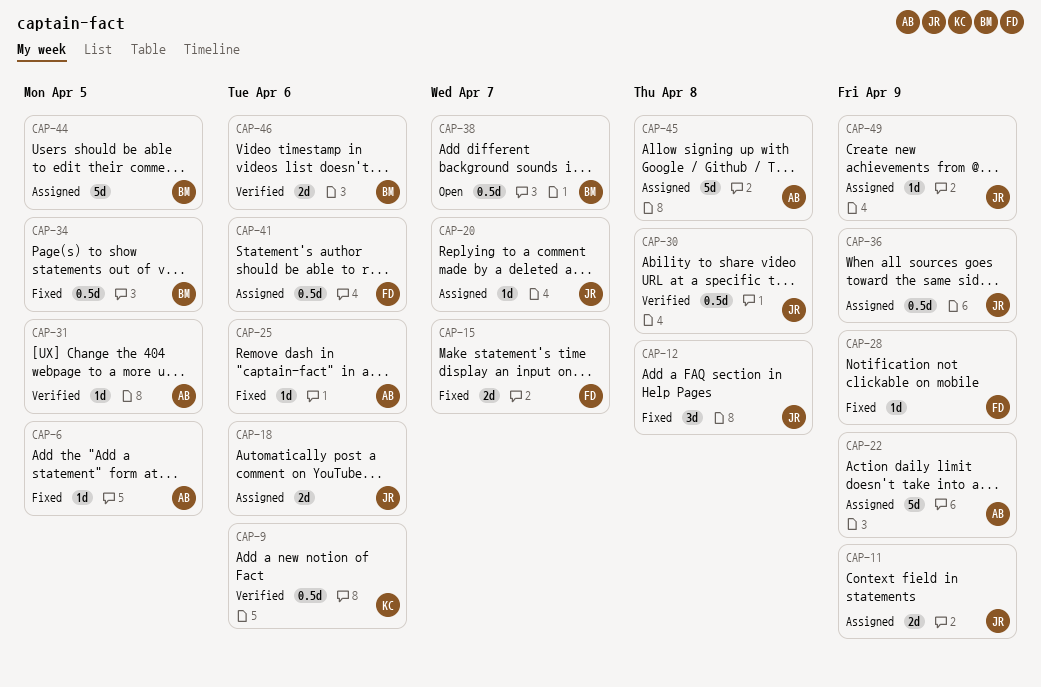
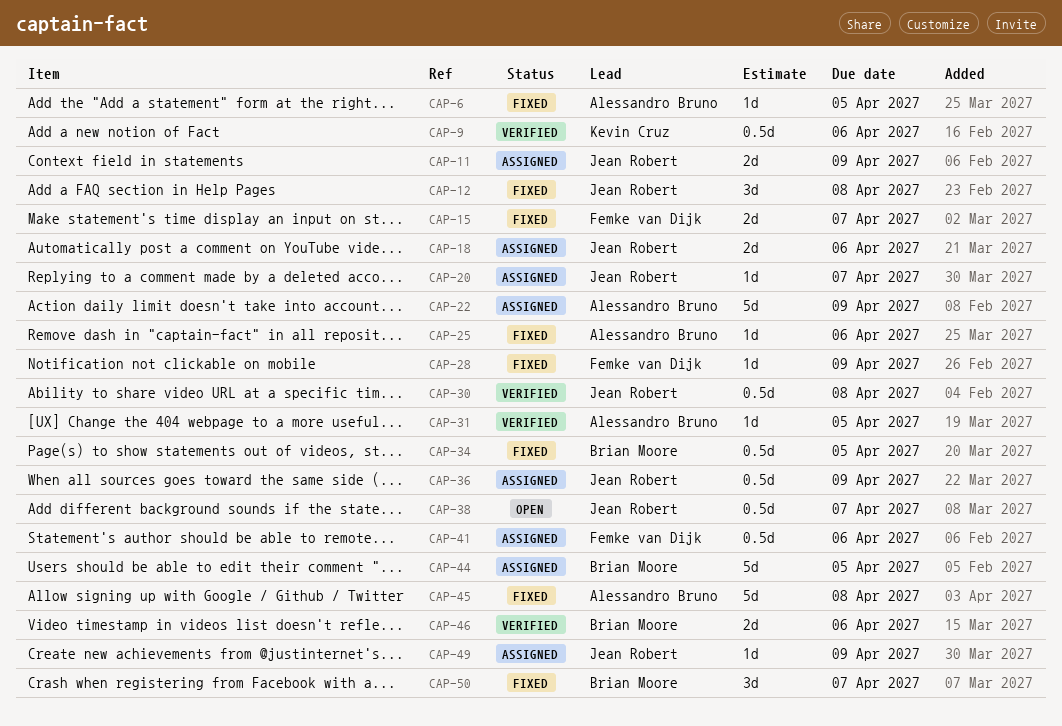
CAP-38, owner: Brian Moore -> Jean Robert
CAP-45, status: Assigned -> Fixed
CAP-50: none -> present

